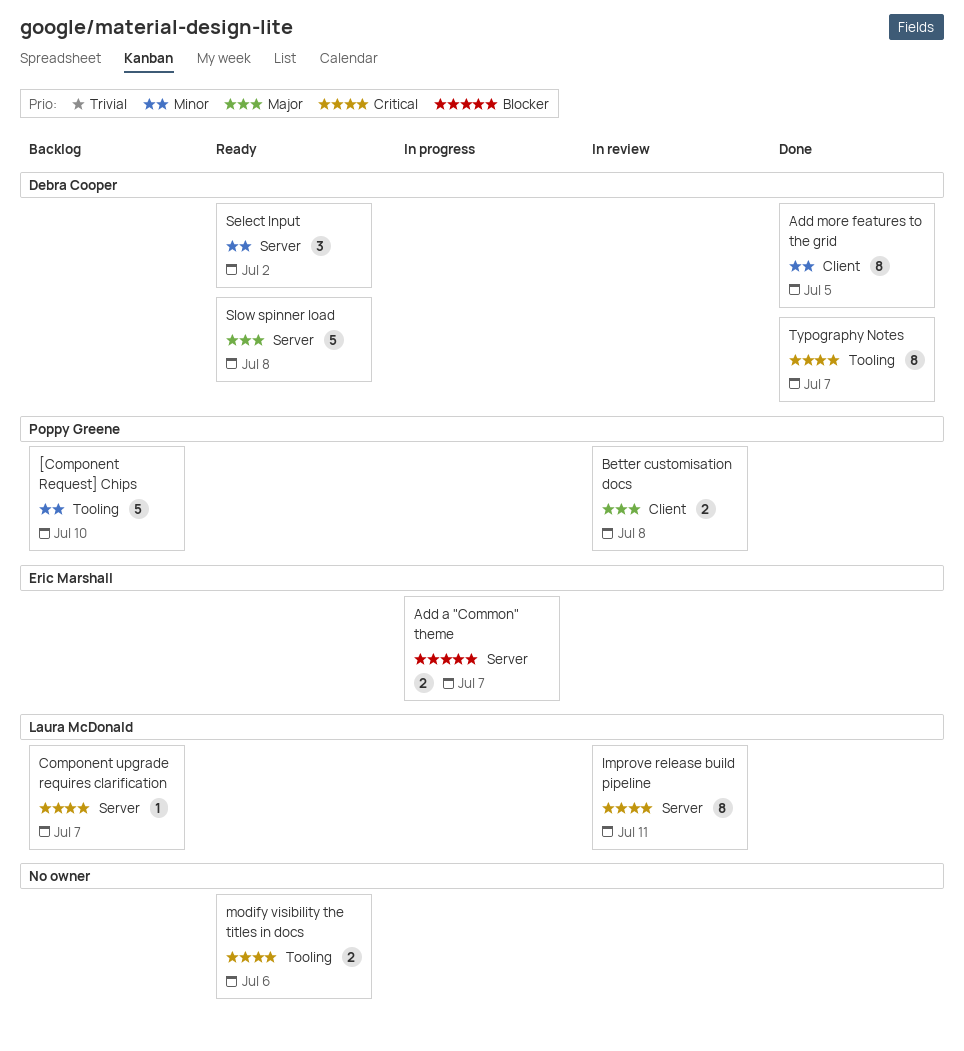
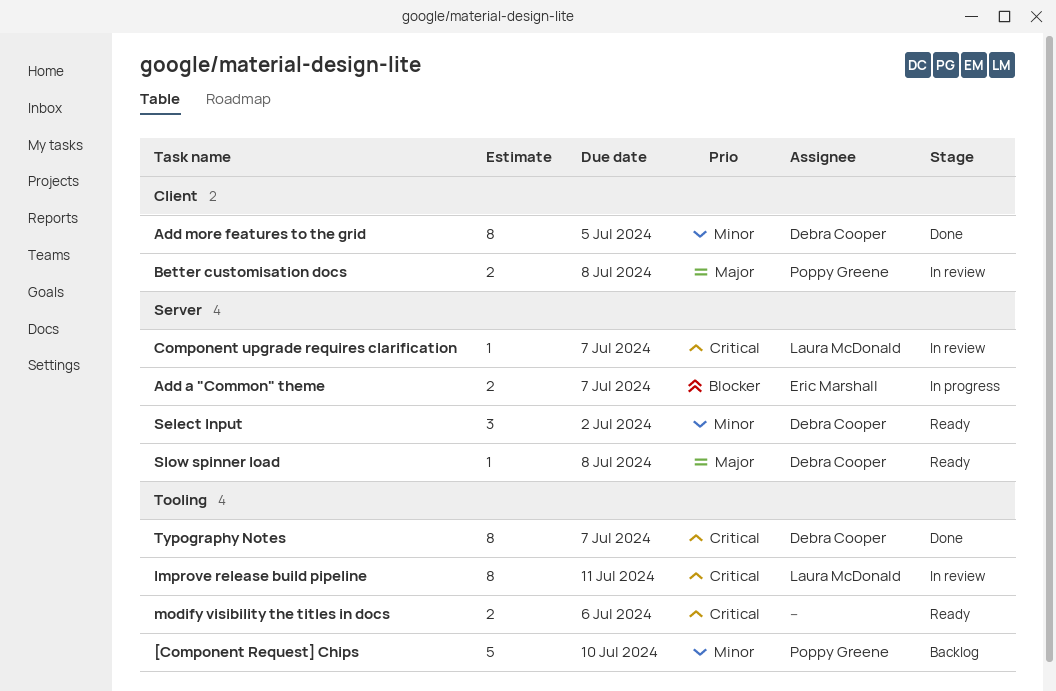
Component upgrade requires clarification, status: Backlog -> In review
Improve release build pipeline, label: Server -> Tooling
Slow spinner load, estimate: 5 -> 1

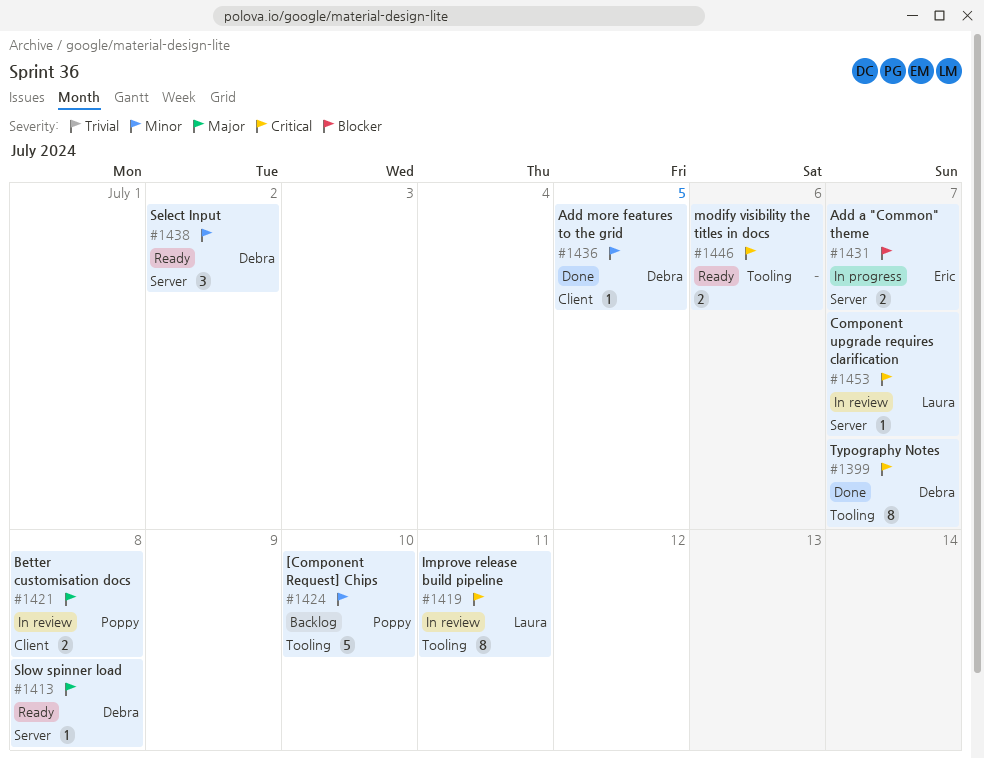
Add more features to the grid, estimate: 8 -> 1

